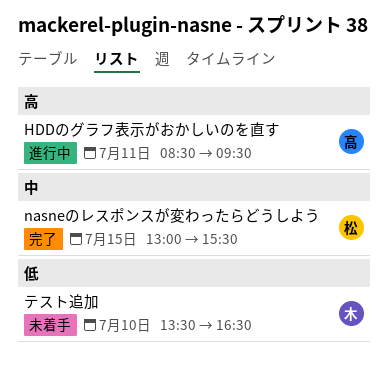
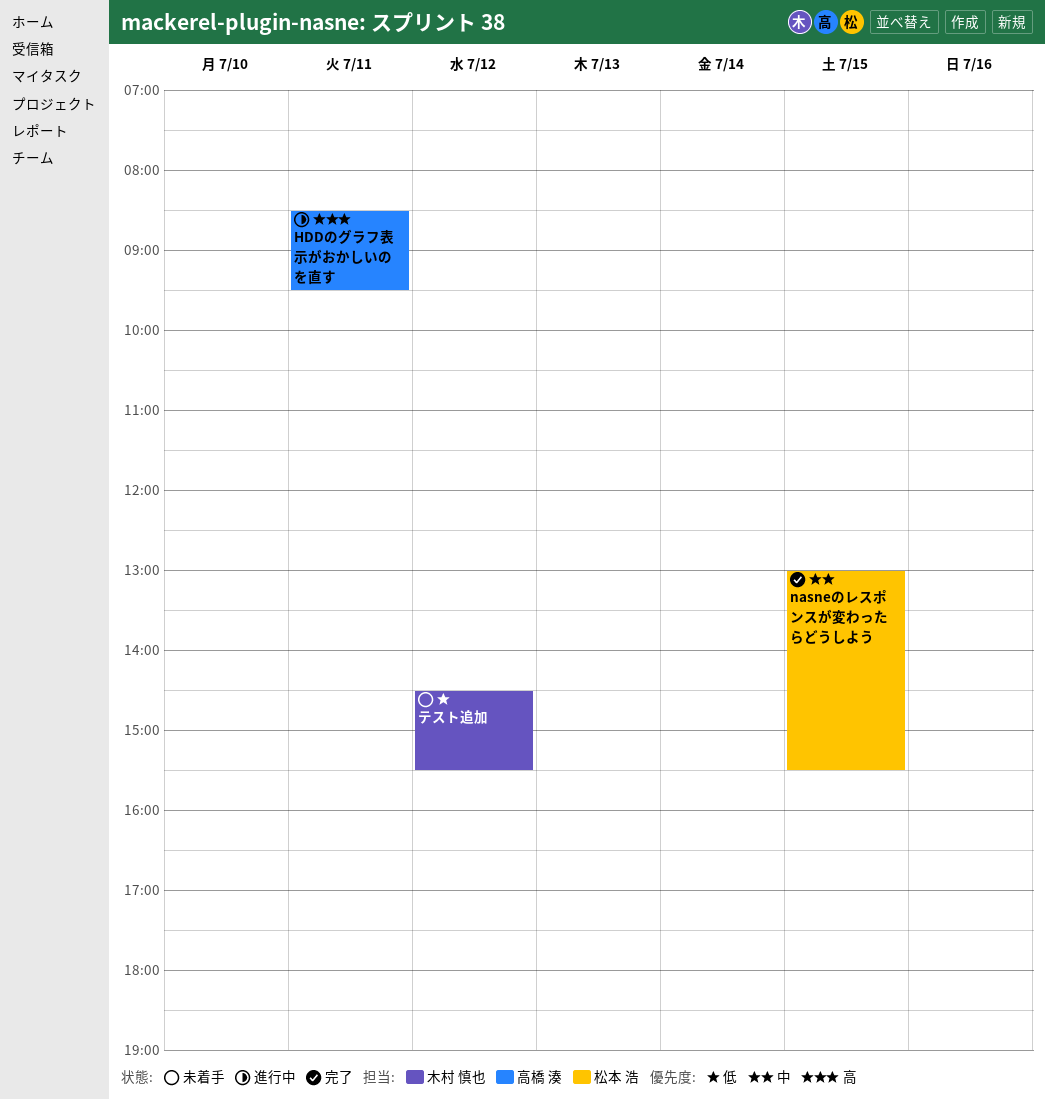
テスト追加, day: Jul 10 -> Jul 12
テスト追加, begins: 13:30 -> 14:30
テスト追加, ends: 16:30 -> 15:30

